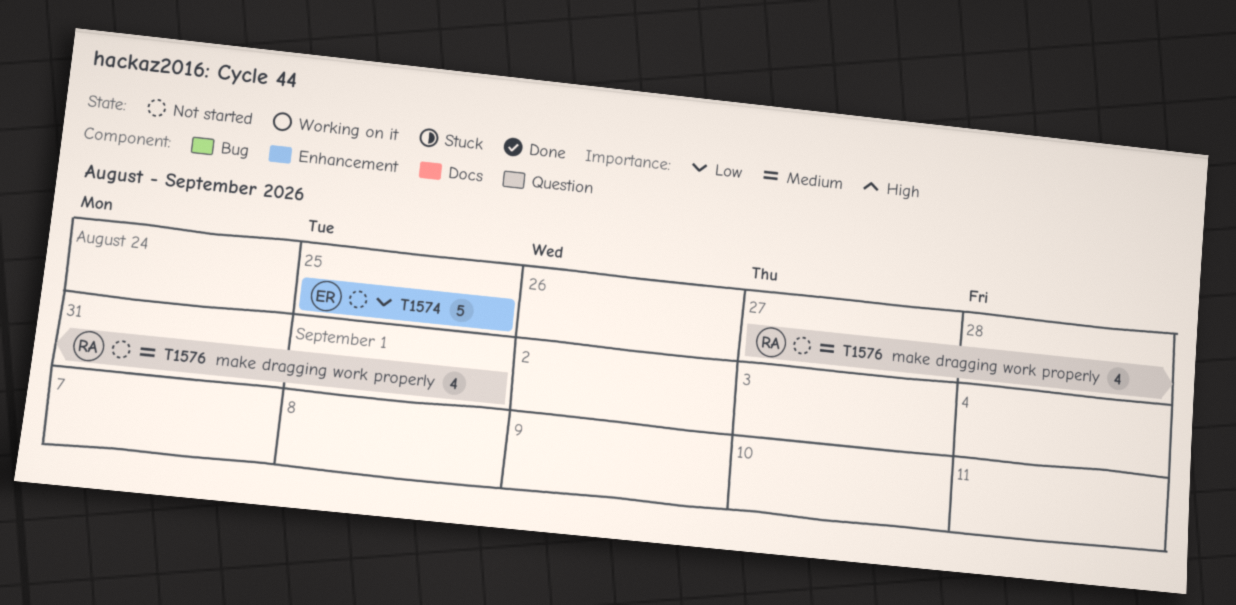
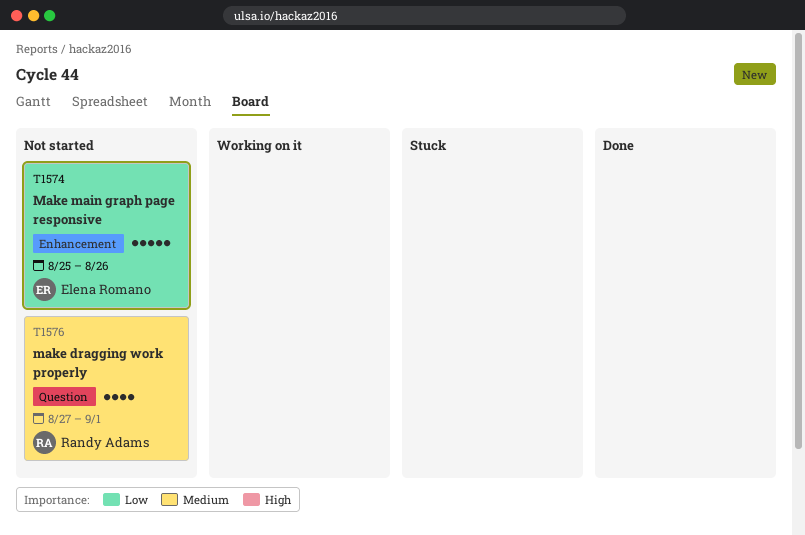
T1574, due: Aug 25 -> Aug 26

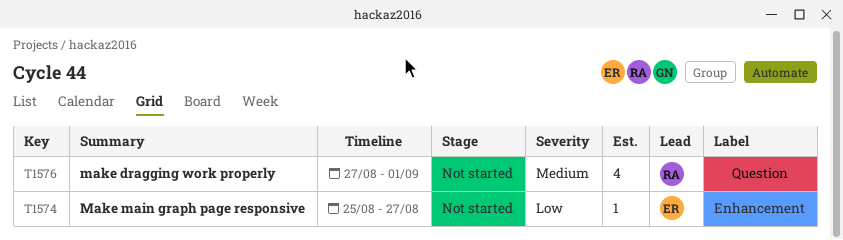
T1574, estimate: 5 -> 1
T1574, due: Aug 26 -> Aug 27

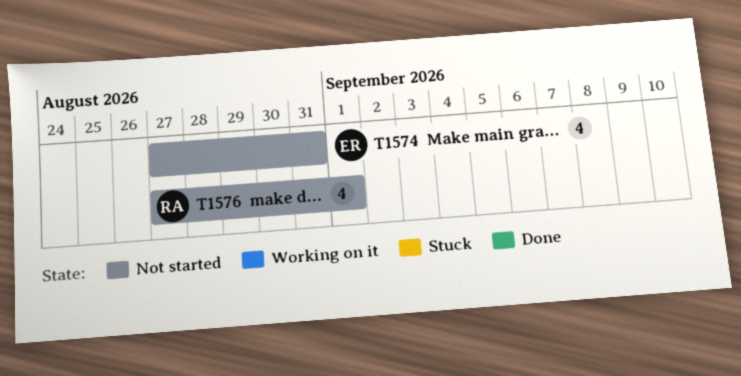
T1574, estimate: 1 -> 4
T1574, start: Aug 25 -> Aug 27
T1574, due: Aug 27 -> Aug 31

